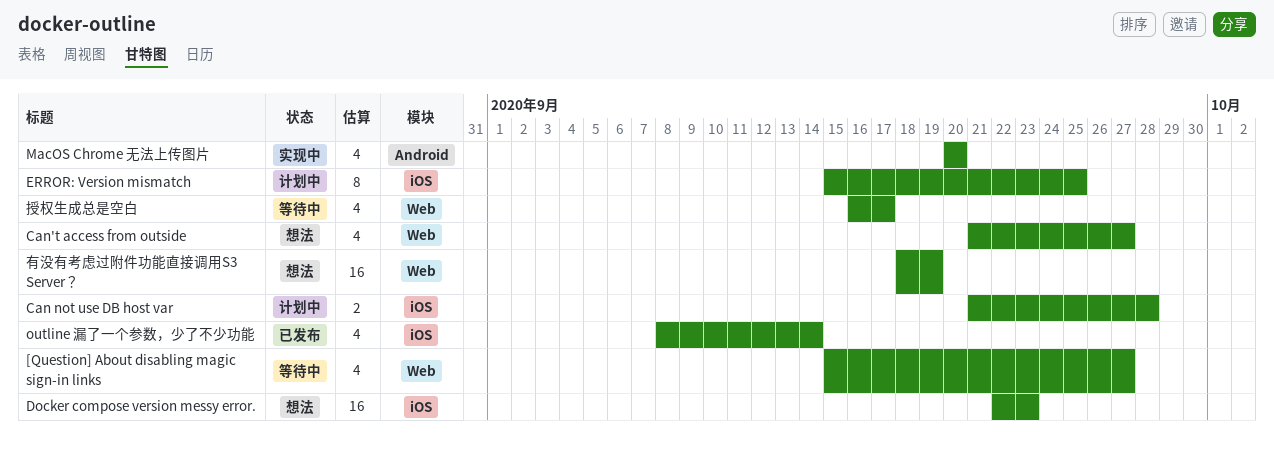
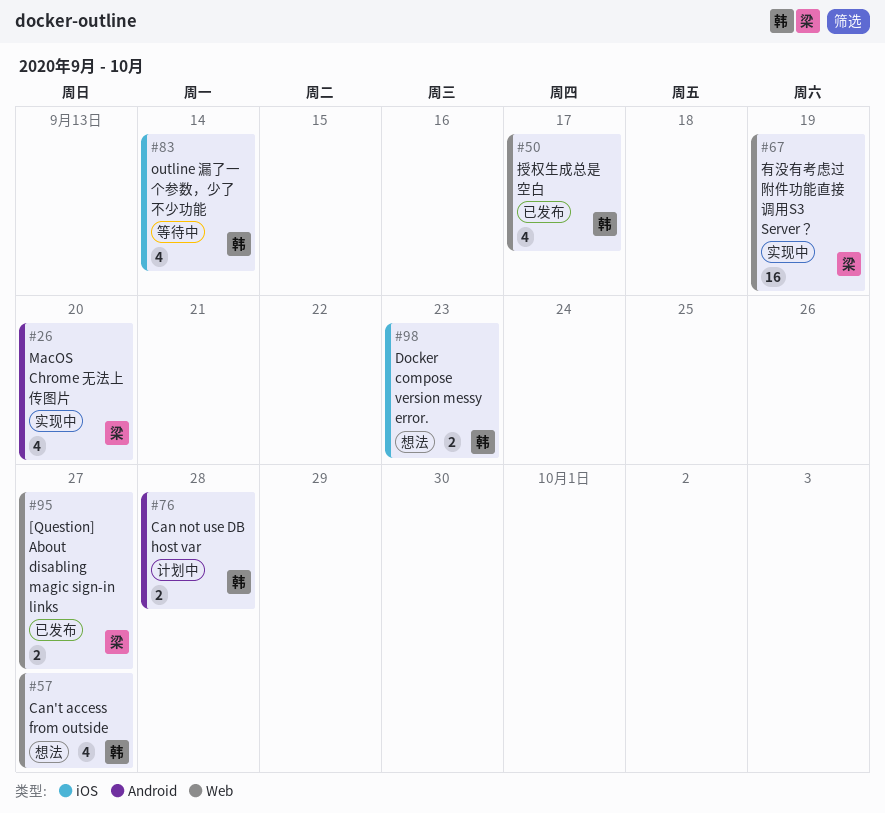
[Question] About disabling magic sign-in links, status: 等待中 -> 已发布
[Question] About disabling magic sign-in links, estimate: 4 -> 2
Can not use DB host var, label: iOS -> Android
Docker compose version messy error., estimate: 16 -> 2
ERROR: Version mismatch: present -> none
outline 漏了一个参数，少了不少功能, status: 已发布 -> 等待中
授权生成总是空白, status: 等待中 -> 已发布
有没有考虑过附件功能直接调用S3 Server？, status: 想法 -> 实现中

